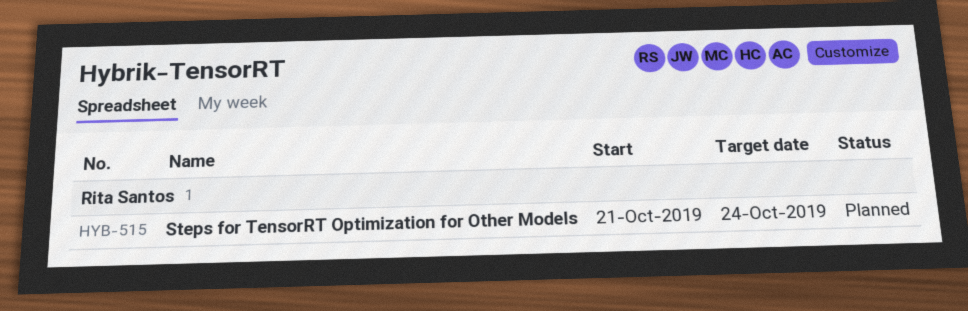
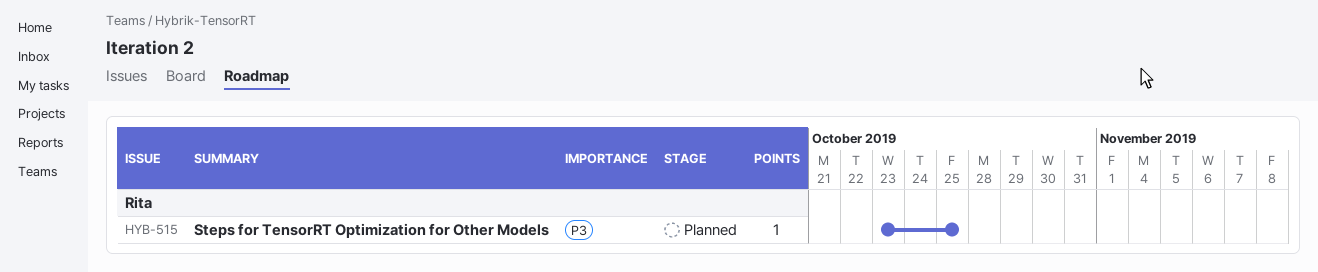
HYB-515, start: Oct 21 -> Oct 23
HYB-515, due: Oct 24 -> Oct 25

